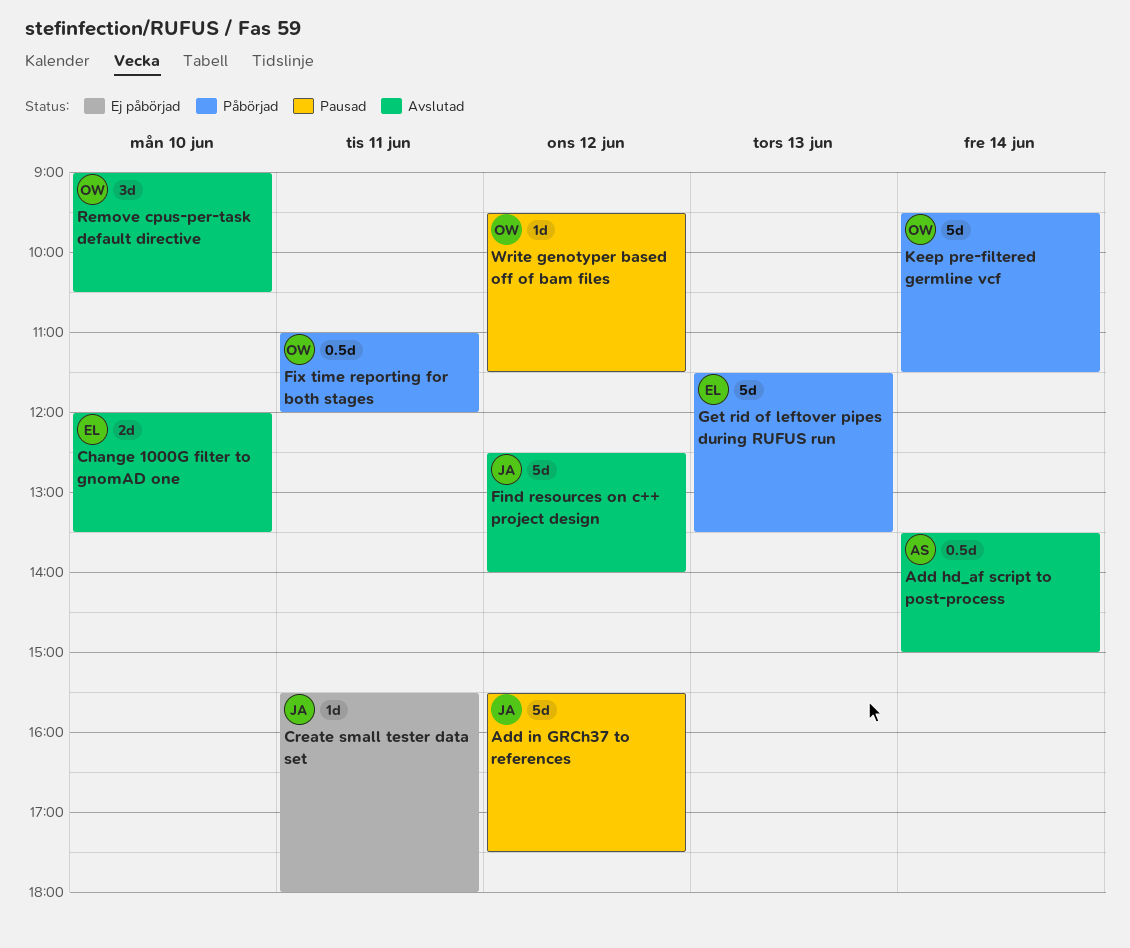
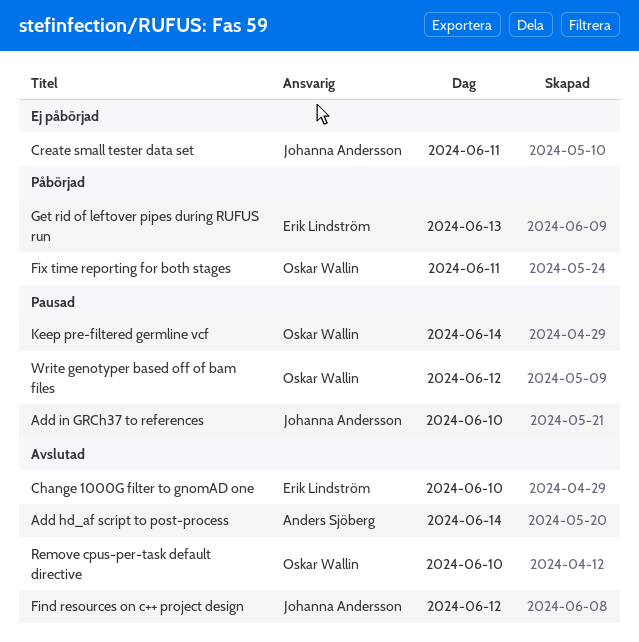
Add in GRCh37 to references, day: Jun 12 -> Jun 10
Keep pre-filtered germline vcf, status: Påbörjad -> Pausad

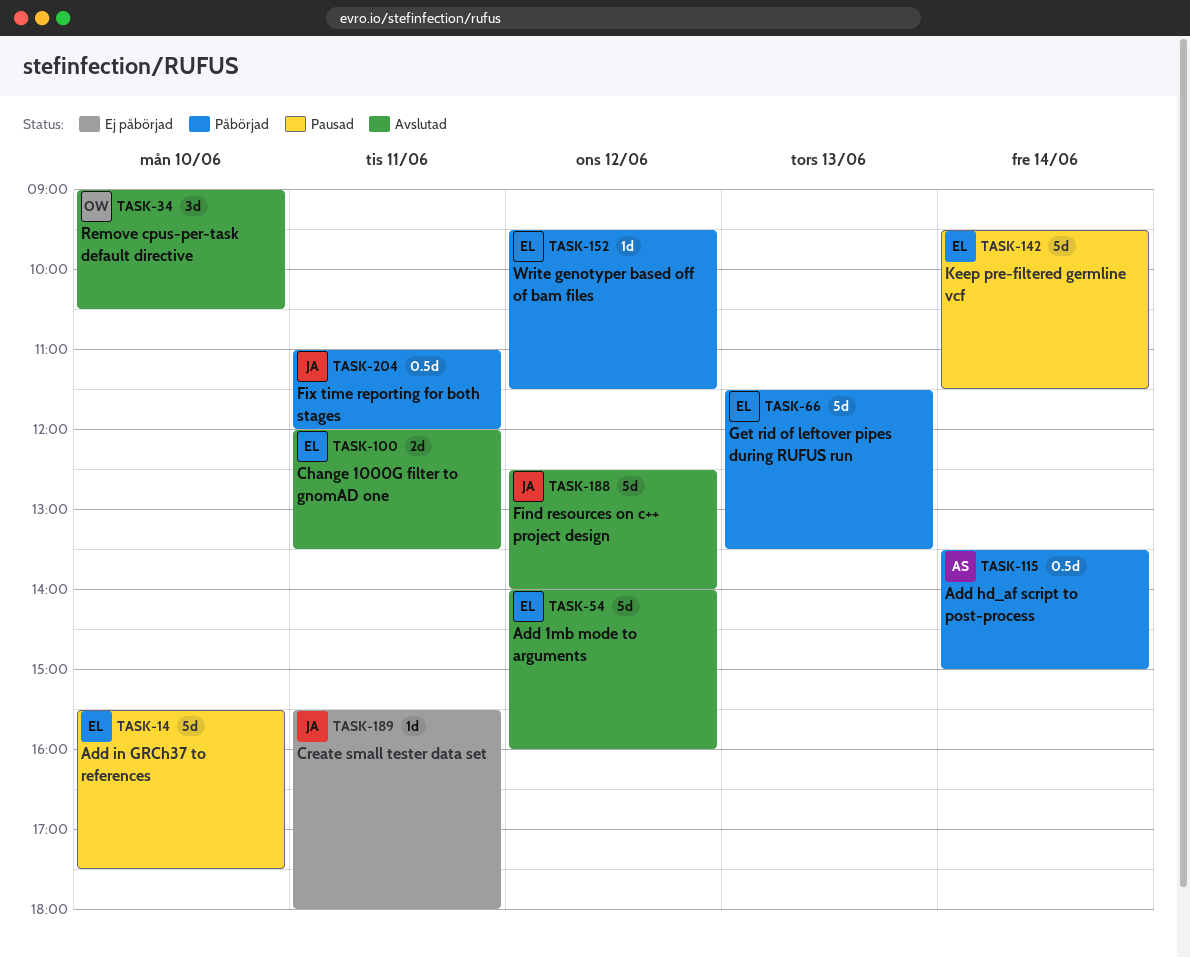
Add 1mb mode to arguments: none -> present
Add hd_af script to post-process, status: Avslutad -> Påbörjad
Add in GRCh37 to references, owner: Johanna Andersson -> Erik Lindström
Change 1000G filter to gnomAD one, day: Jun 10 -> Jun 11
Fix time reporting for both stages, owner: Oskar Wallin -> Johanna Andersson
Keep pre-filtered germline vcf, owner: Oskar Wallin -> Erik Lindström
Write genotyper based off of bam files, status: Pausad -> Påbörjad
Write genotyper based off of bam files, owner: Oskar Wallin -> Erik Lindström

